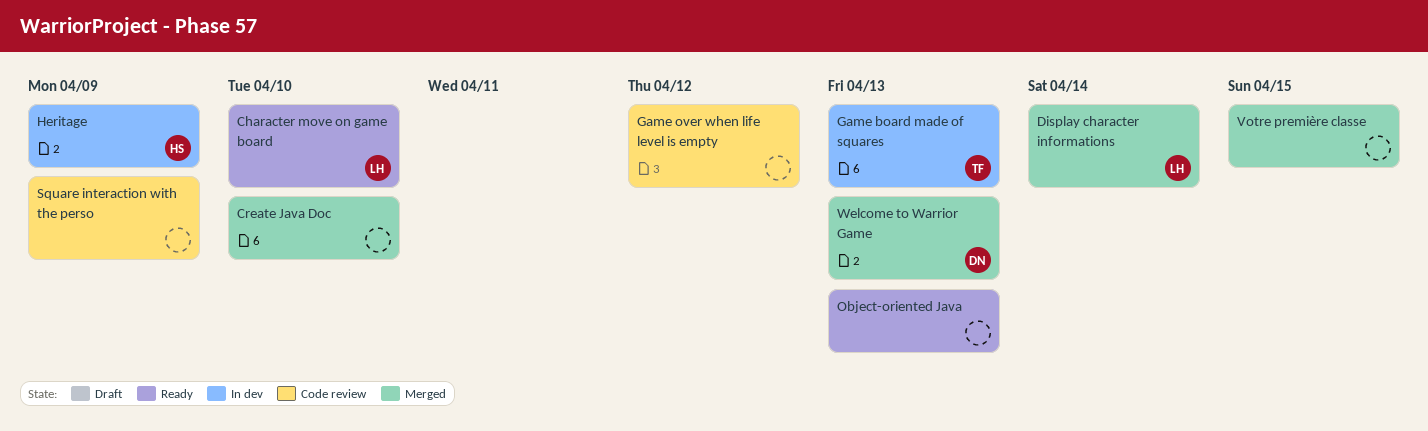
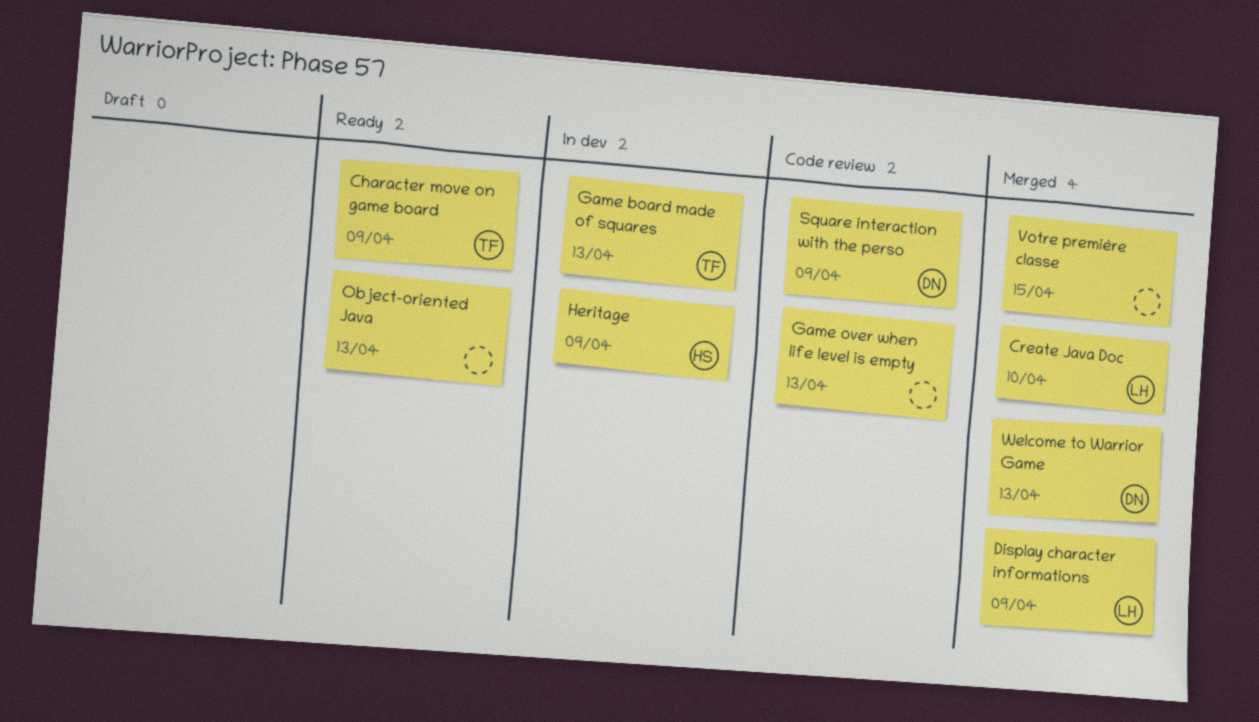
Character move on game board, owner: LH -> TF
Character move on game board, due: Apr 10 -> Apr 9
Create Java Doc, owner: none -> LH
Display character informations, due: Apr 14 -> Apr 9
Game over when life level is empty, due: Apr 12 -> Apr 13
Square interaction with the perso, owner: none -> DN

